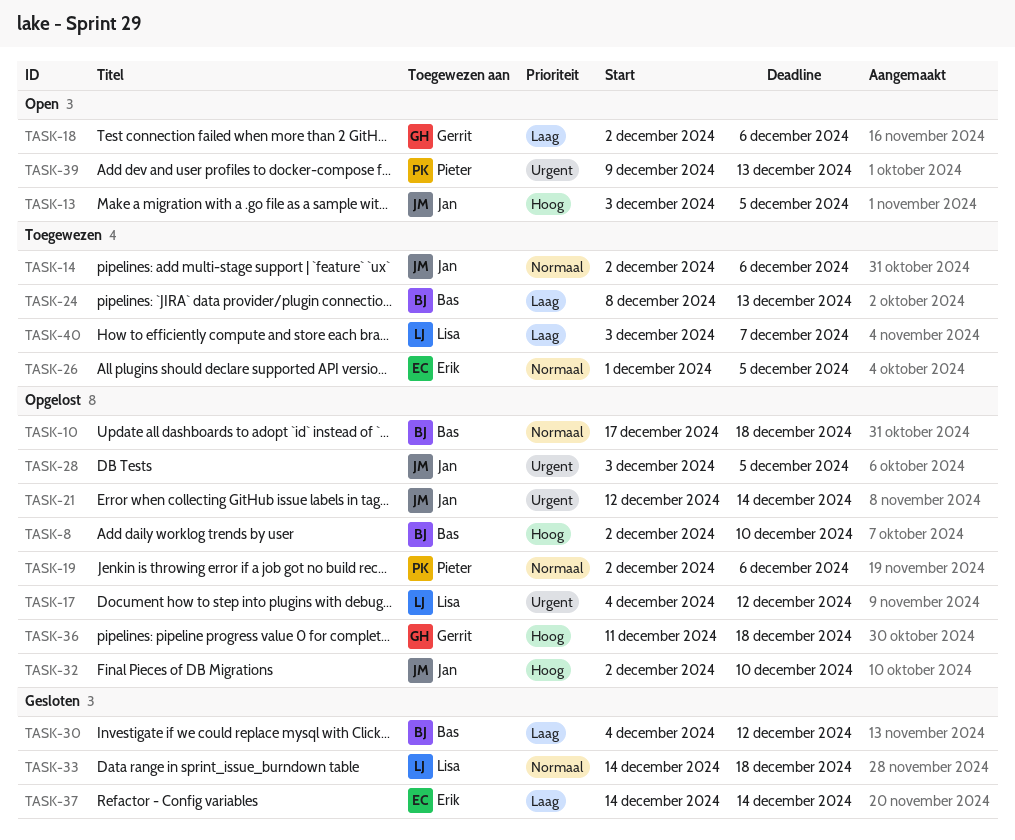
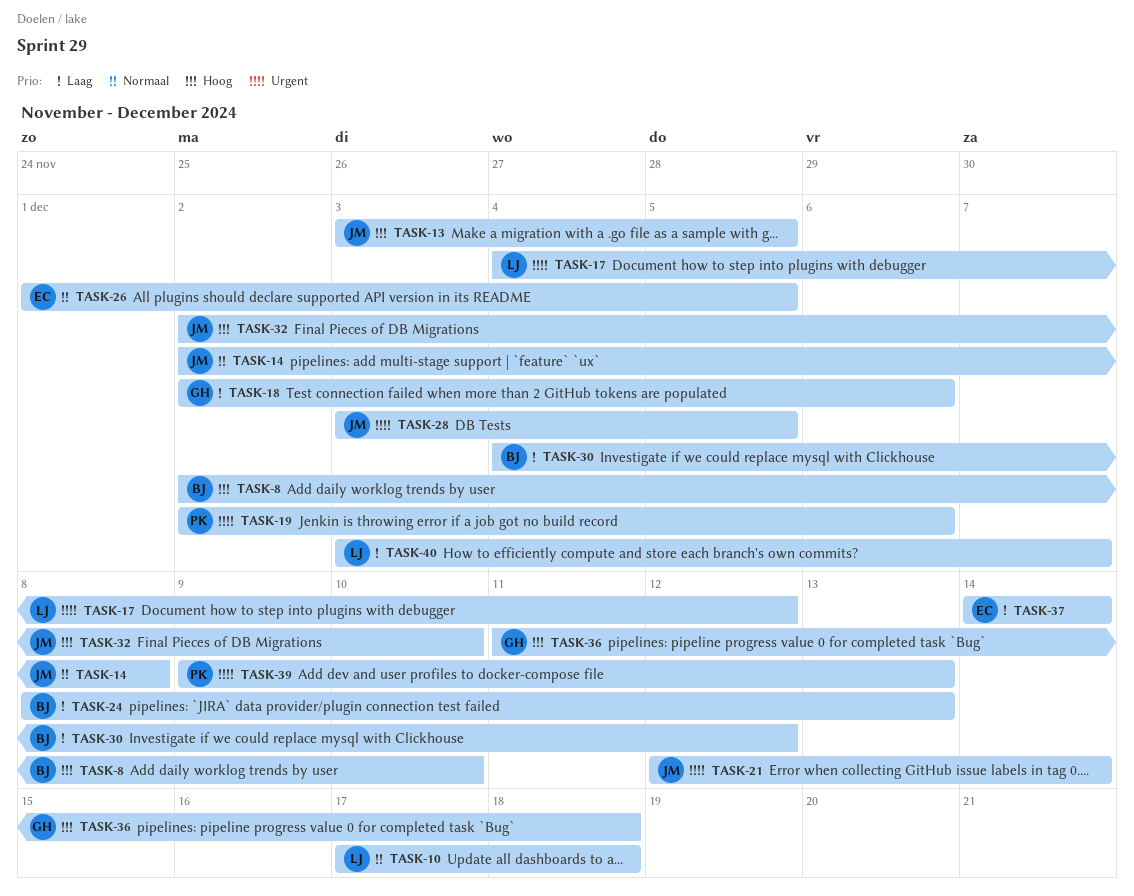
TASK-10, owner: Bas -> Lisa
TASK-14, due: Dec 6 -> Dec 8
TASK-19, priority: Normaal -> Urgent
TASK-33: present -> none

